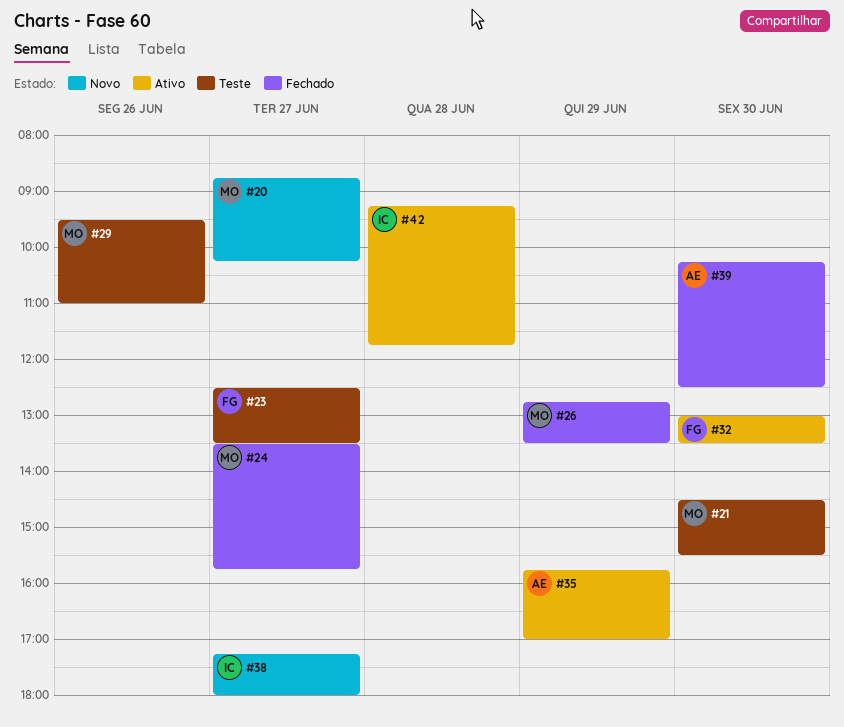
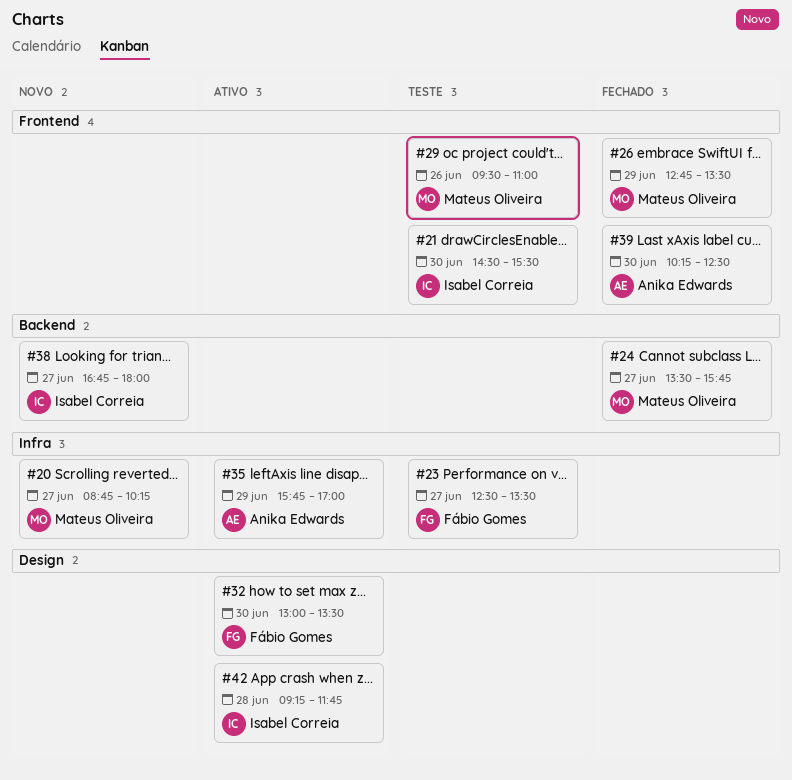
#21, owner: Mateus Oliveira -> Isabel Correia
#38, begins: 17:15 -> 16:45

